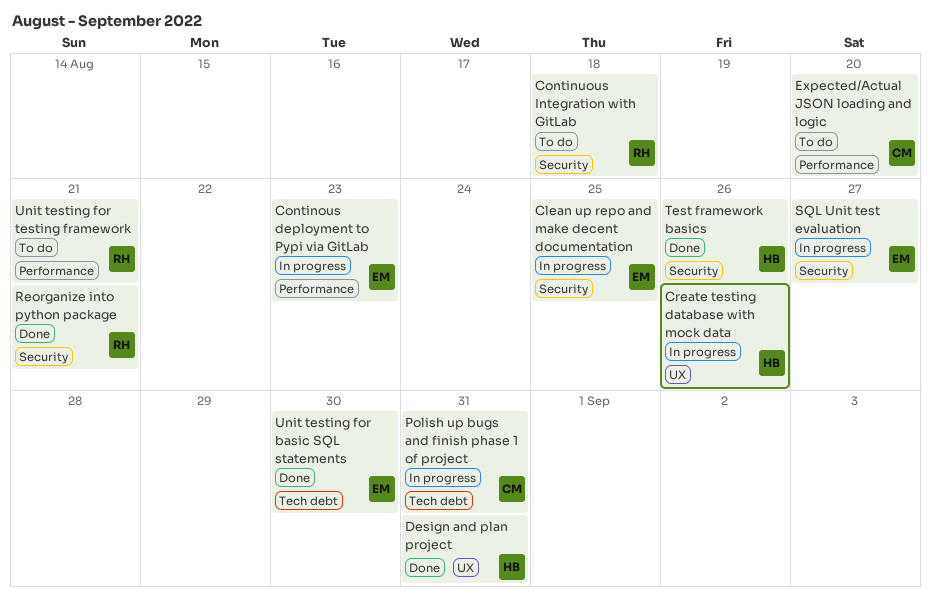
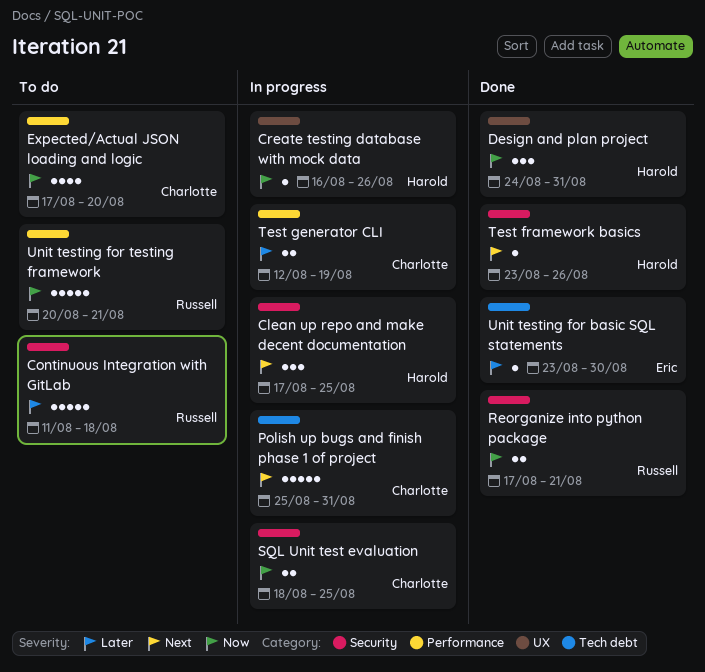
Clean up repo and make decent documentation, owner: Eric -> Harold
Continous deployment to Pypi via GitLab: present -> none
SQL Unit test evaluation, owner: Eric -> Charlotte
SQL Unit test evaluation, due: Aug 27 -> Aug 25
Test generator CLI: none -> present

